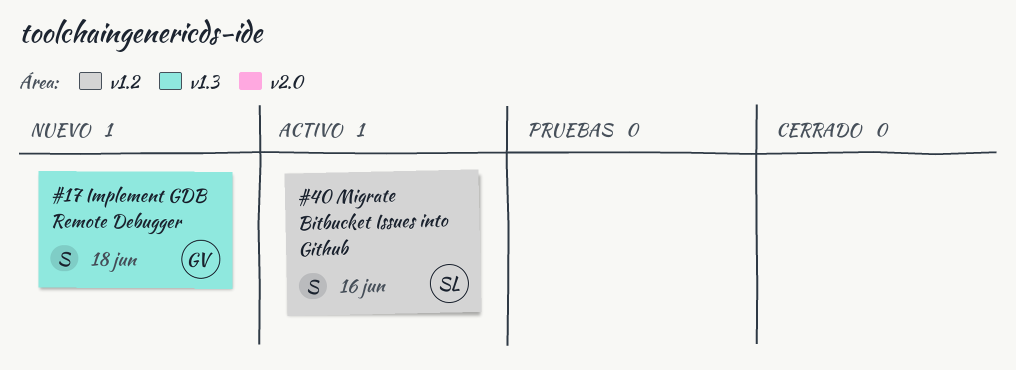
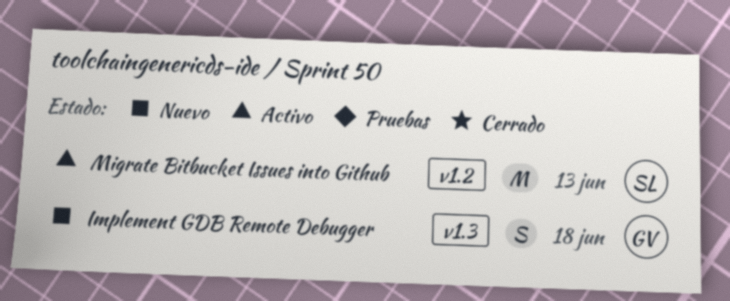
Migrate Bitbucket Issues into Github, estimate: S -> M
Migrate Bitbucket Issues into Github, due: Jun 16 -> Jun 13

